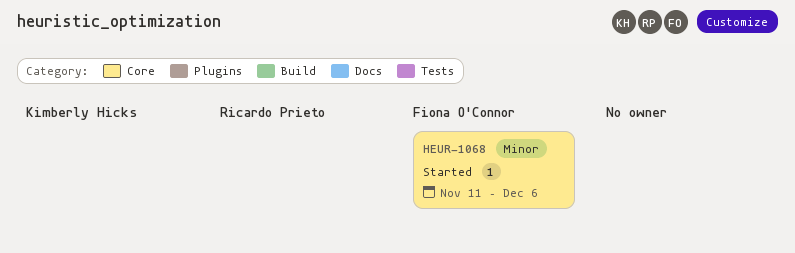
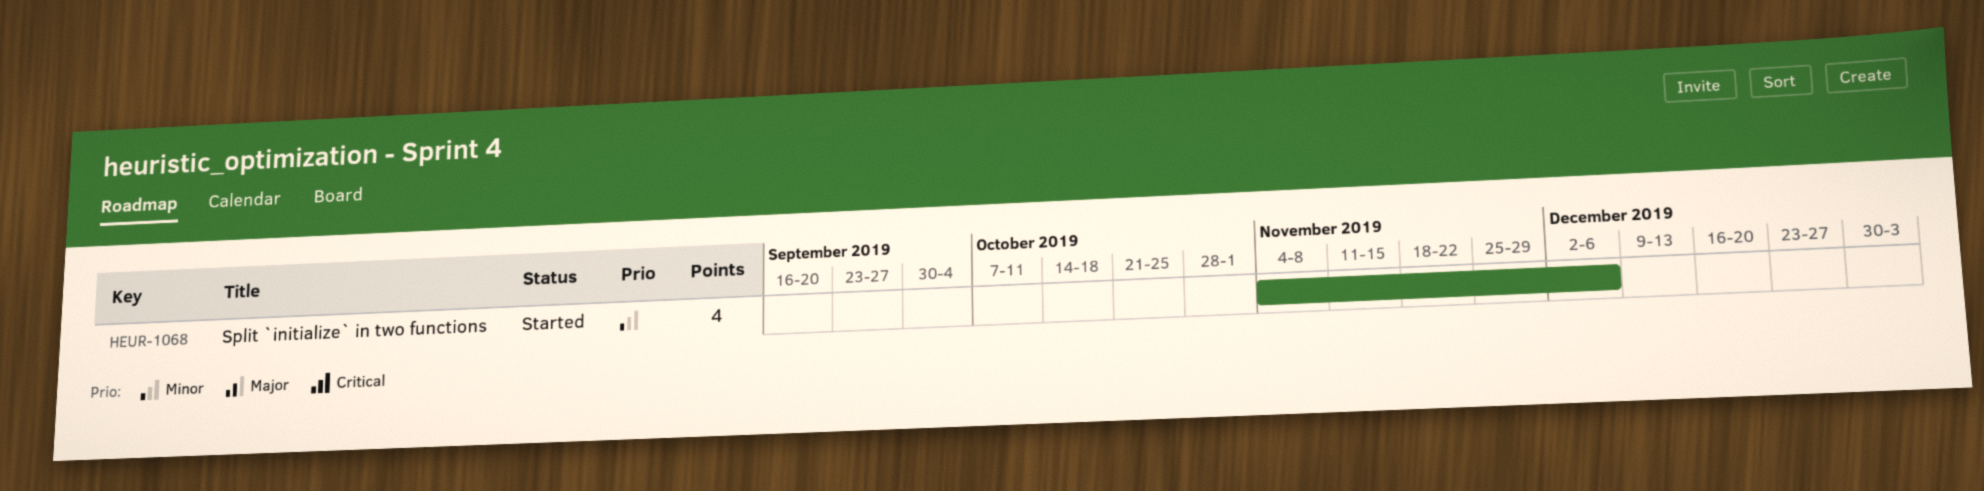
HEUR-1068, estimate: 1 -> 4
HEUR-1068, start: Nov 11 -> Nov 4

